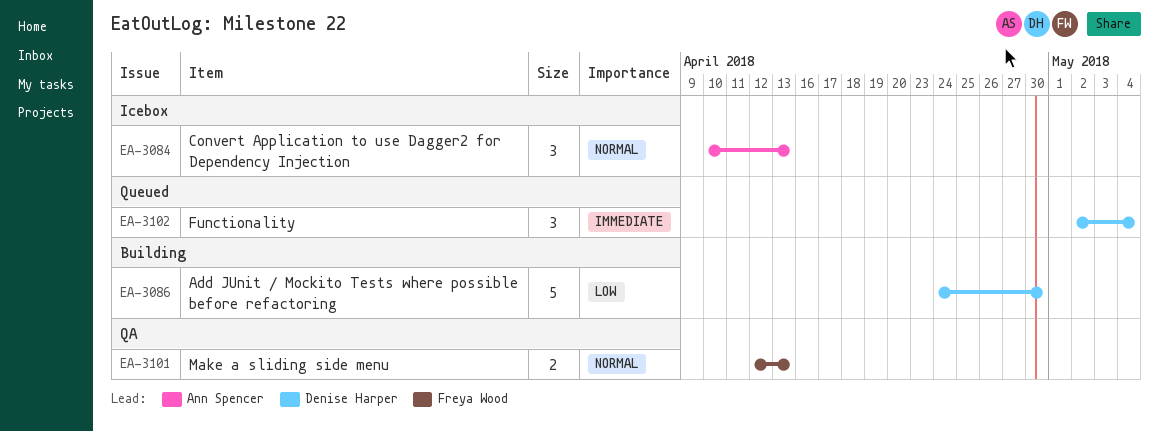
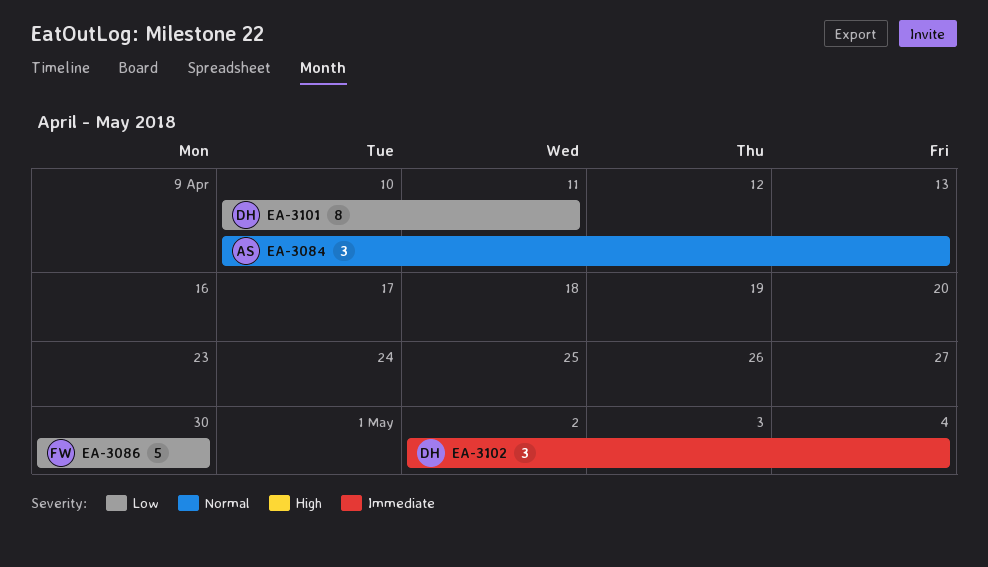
EA-3086, owner: Denise Harper -> Freya Wood
EA-3086, start: Apr 24 -> Apr 30
EA-3101, owner: Freya Wood -> Denise Harper
EA-3101, priority: Normal -> Low
EA-3101, estimate: 2 -> 8
EA-3101, start: Apr 12 -> Apr 10
EA-3101, due: Apr 13 -> Apr 11

